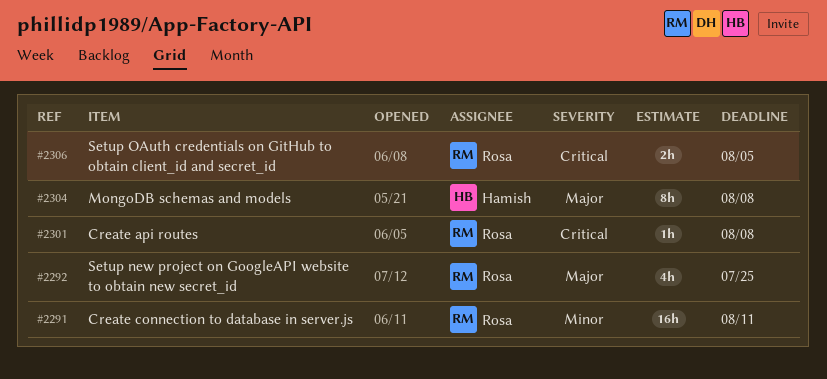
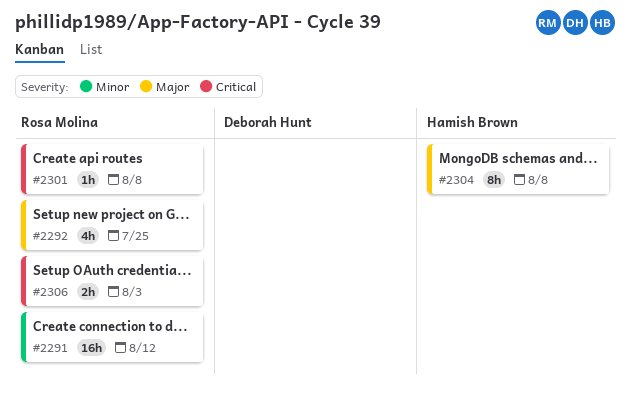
#2291, due: Aug 11 -> Aug 12
#2306, due: Aug 5 -> Aug 3

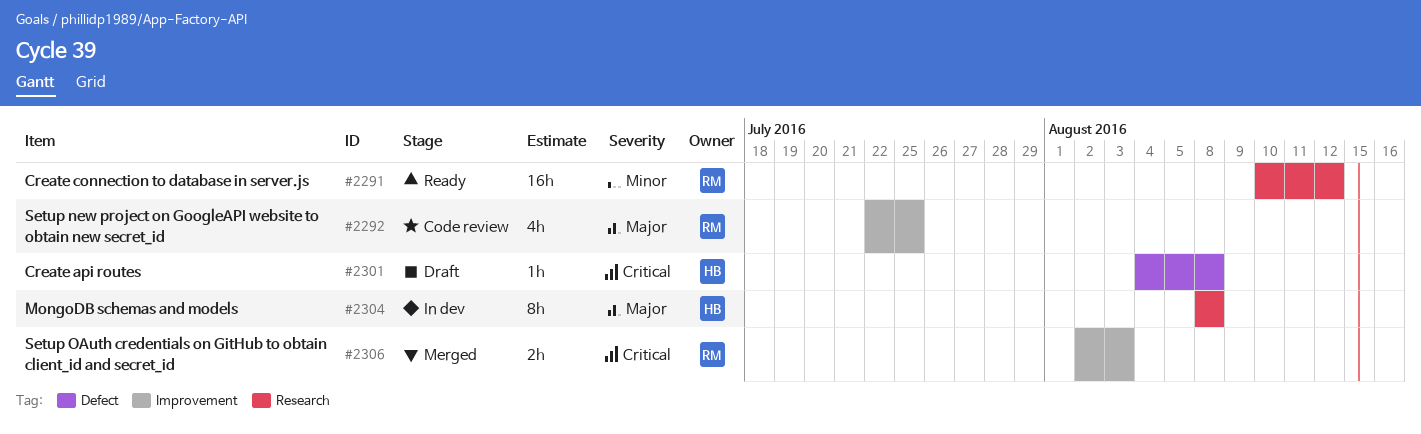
#2301, owner: Rosa Molina -> Hamish Brown

